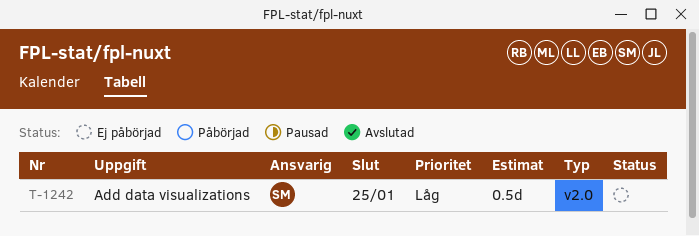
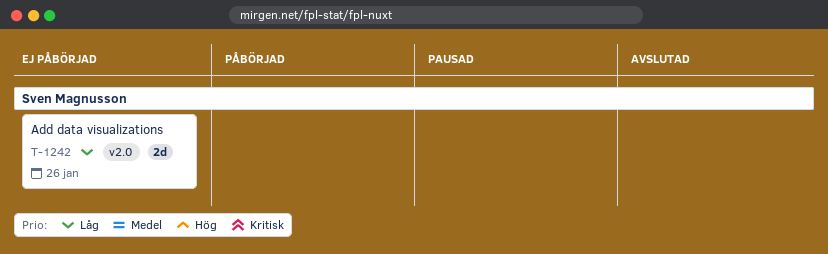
T-1242, estimate: 0.5d -> 2d
T-1242, due: Jan 25 -> Jan 26

